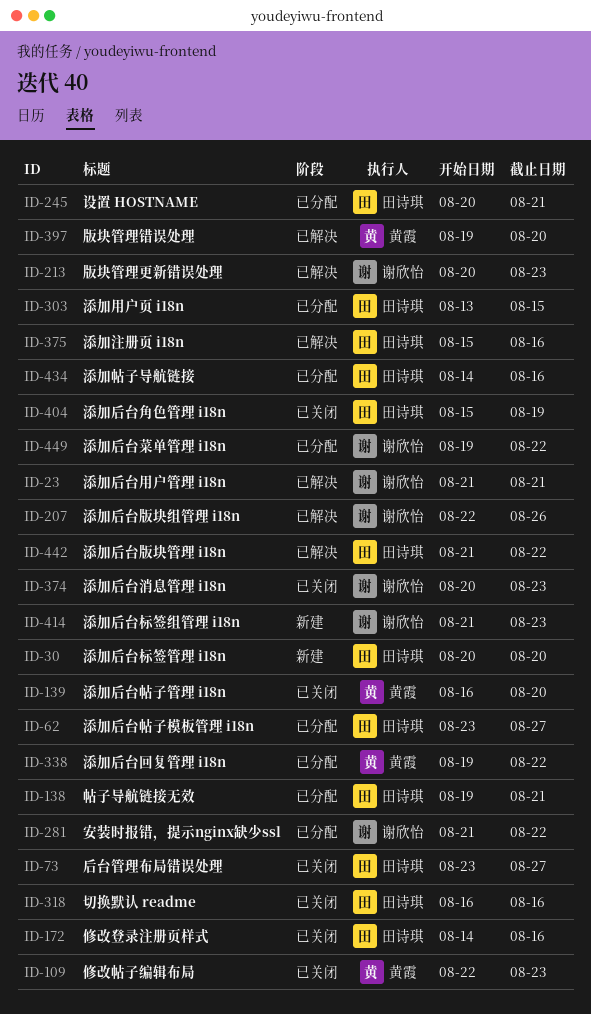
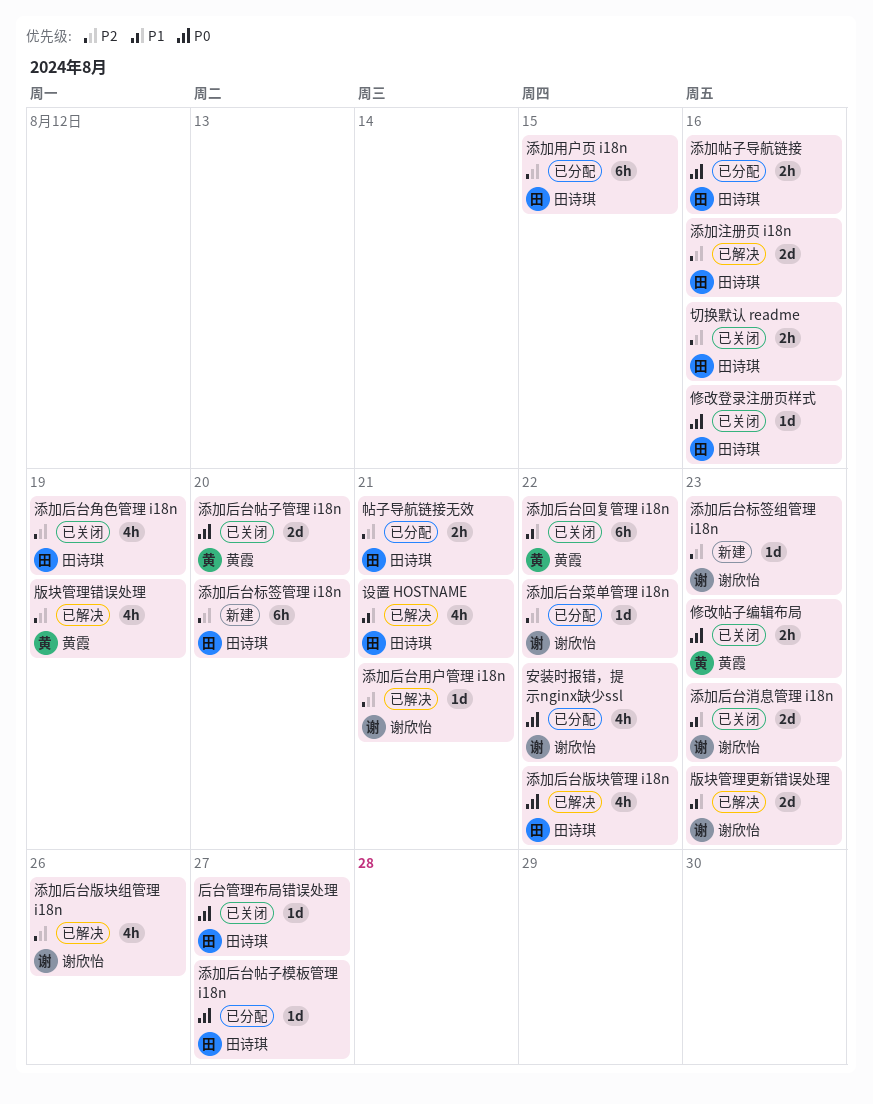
添加后台回复管理 i18n, status: 已分配 -> 已关闭
版块管理错误处理, due: Aug 20 -> Aug 19
设置 HOSTNAME, status: 已分配 -> 已解决

